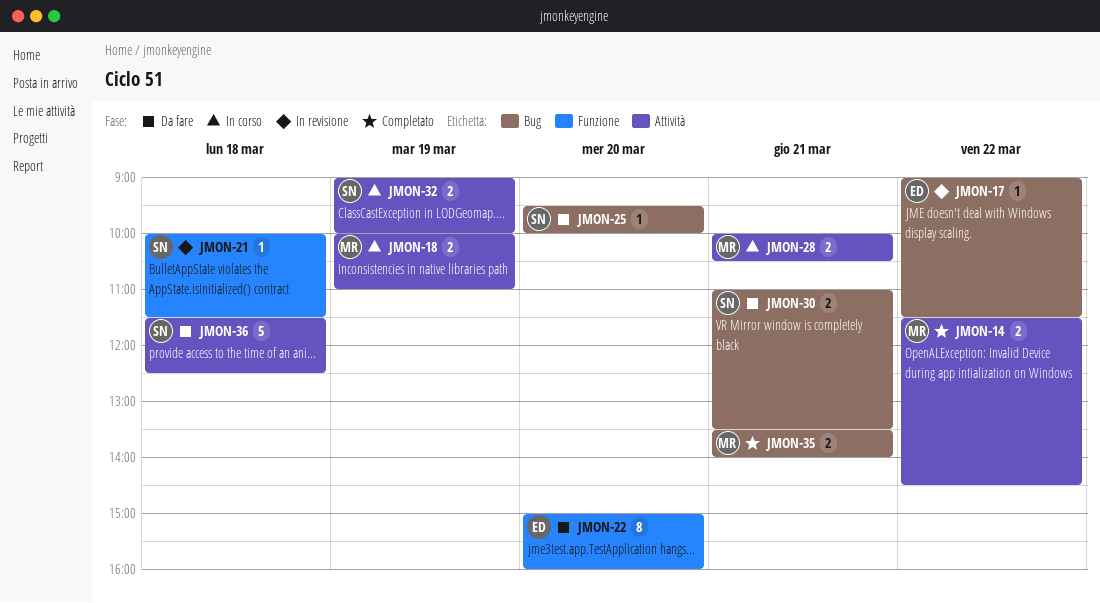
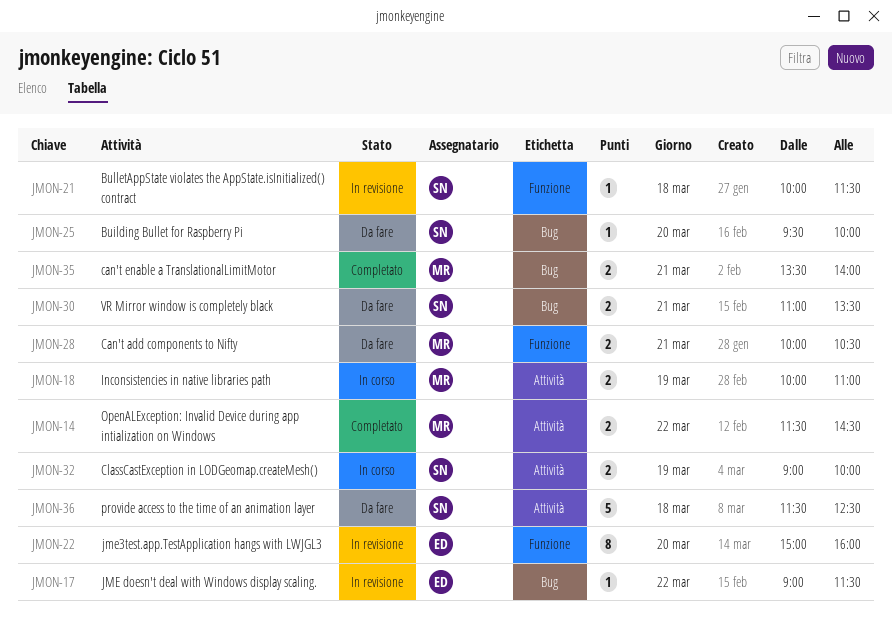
JMON-22, status: Da fare -> In revisione
JMON-28, status: In corso -> Da fare
JMON-28, label: Attività -> Funzione

